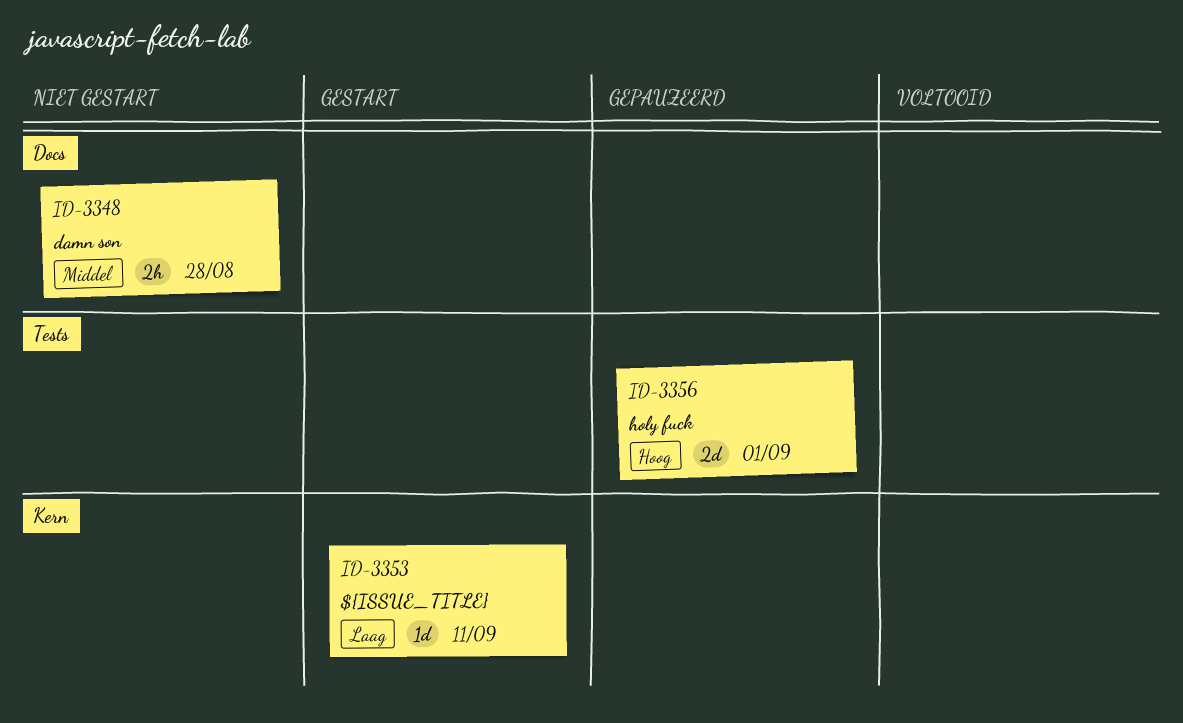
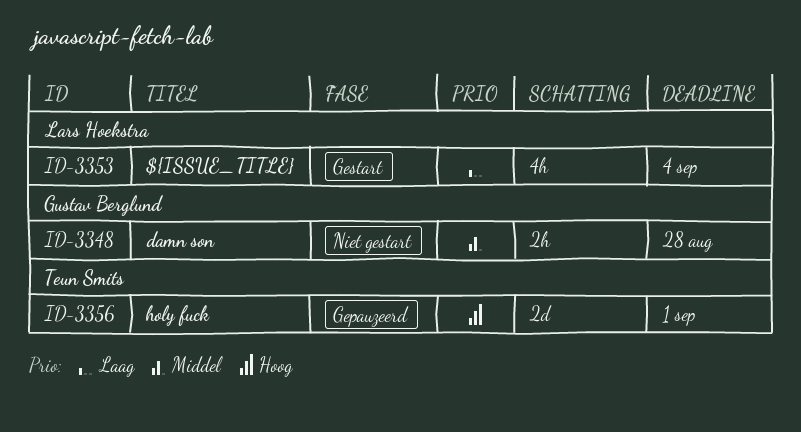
ID-3353, estimate: 1d -> 4h
ID-3353, due: Sep 11 -> Sep 4

